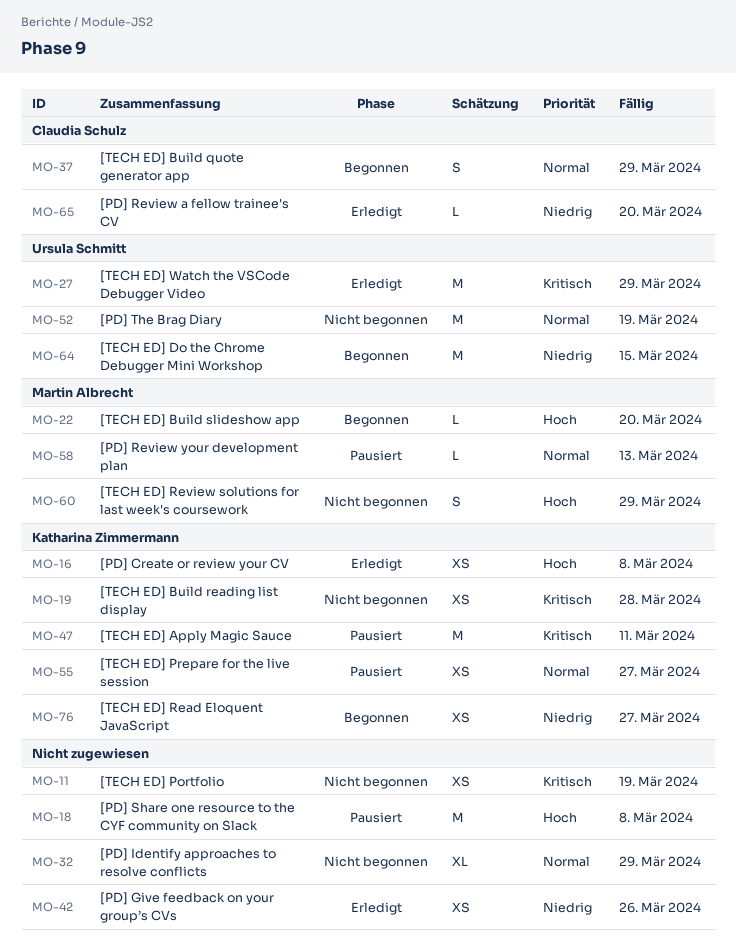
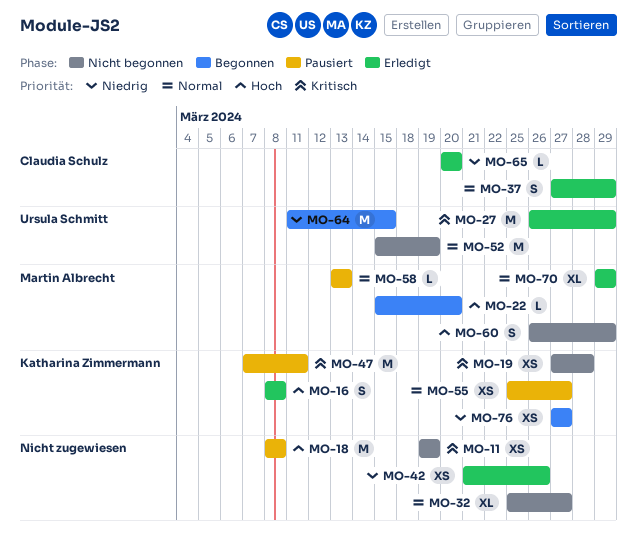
MO-16, estimate: XS -> S
MO-32, due: Mar 29 -> Mar 27
MO-37, status: Begonnen -> Erledigt
MO-70: none -> present

